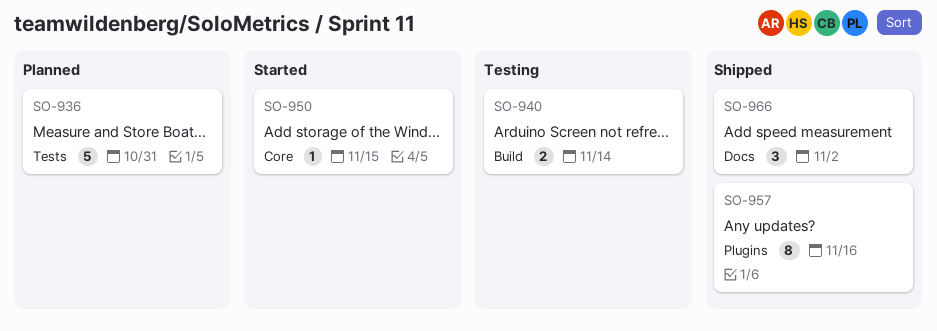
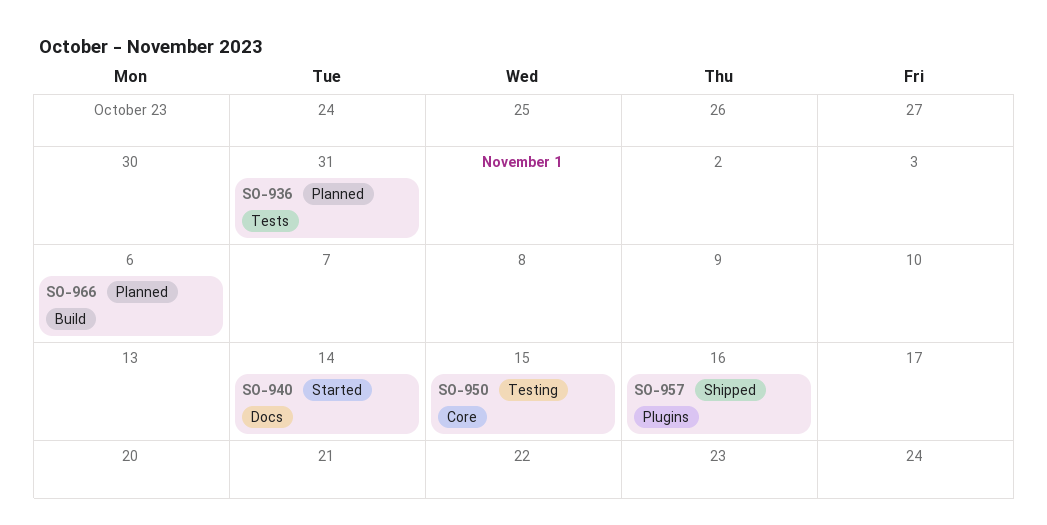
SO-940, status: Testing -> Started
SO-940, label: Build -> Docs
SO-950, status: Started -> Testing
SO-966, status: Shipped -> Planned
SO-966, label: Docs -> Build
SO-966, due: Nov 2 -> Nov 6

